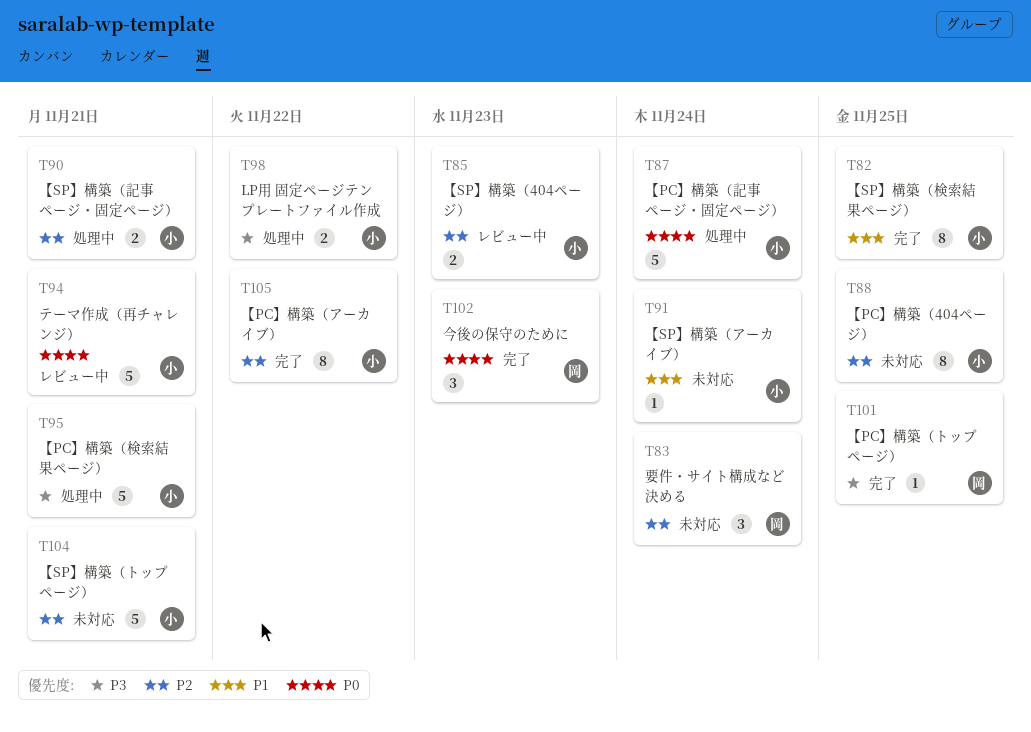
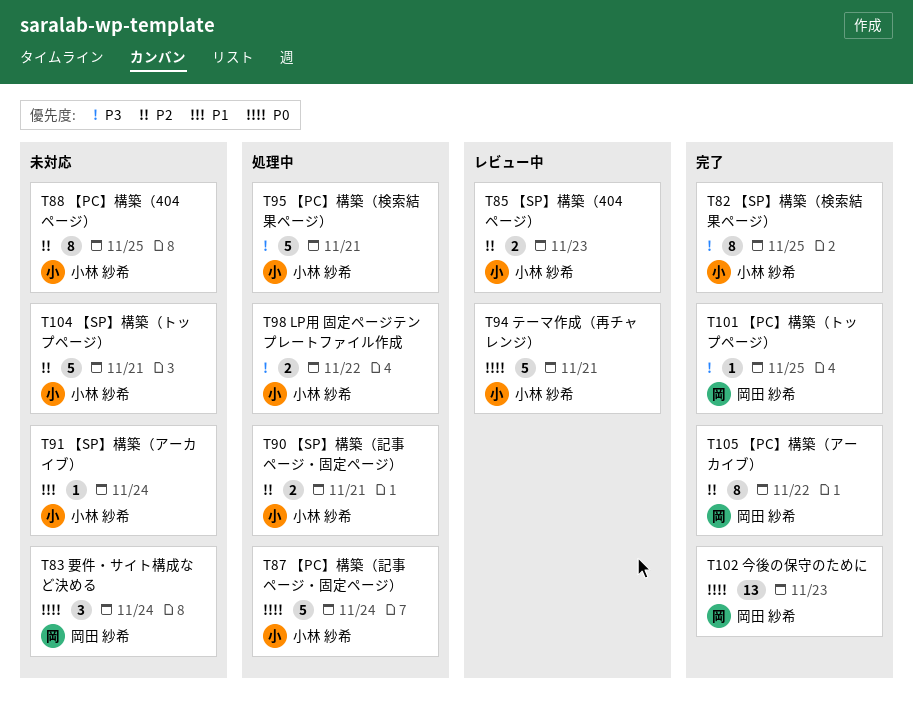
T82, priority: P1 -> P3
T83, priority: P2 -> P0
T102, estimate: 3 -> 13
T105, owner: 小林 紗希 -> 岡田 紗希

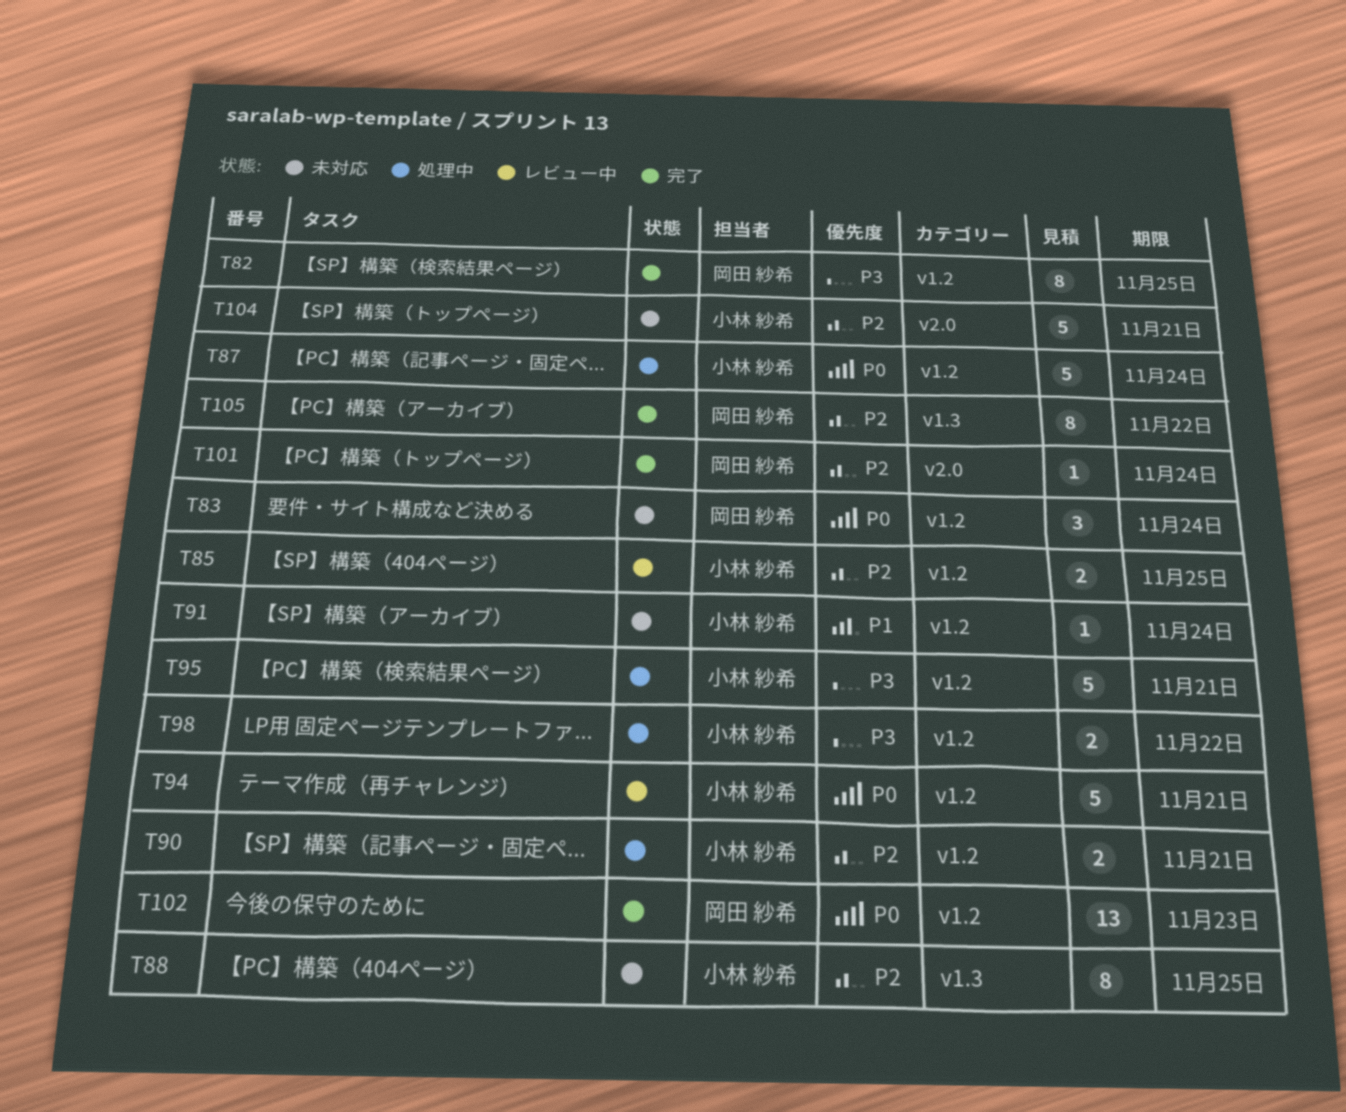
T82, owner: 小林 紗希 -> 岡田 紗希
T85, due: Nov 23 -> Nov 25
T101, priority: P3 -> P2
T101, due: Nov 25 -> Nov 24

